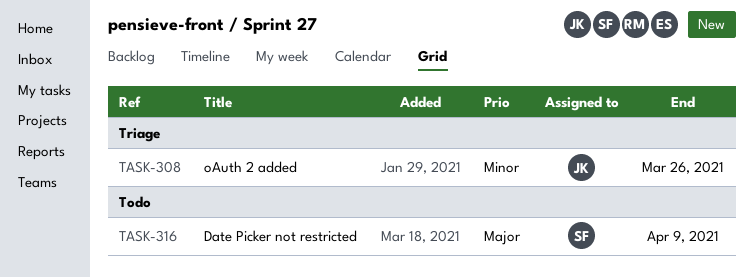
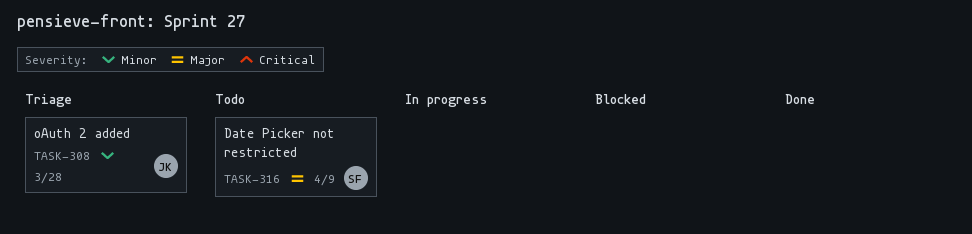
TASK-308, due: Mar 26 -> Mar 28

